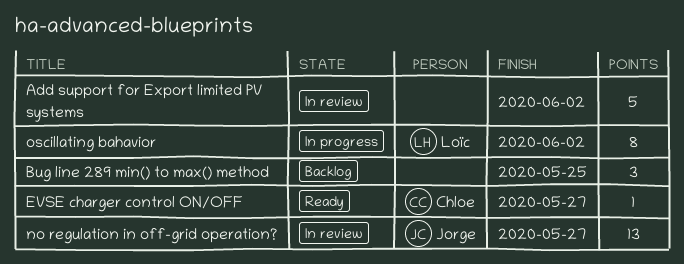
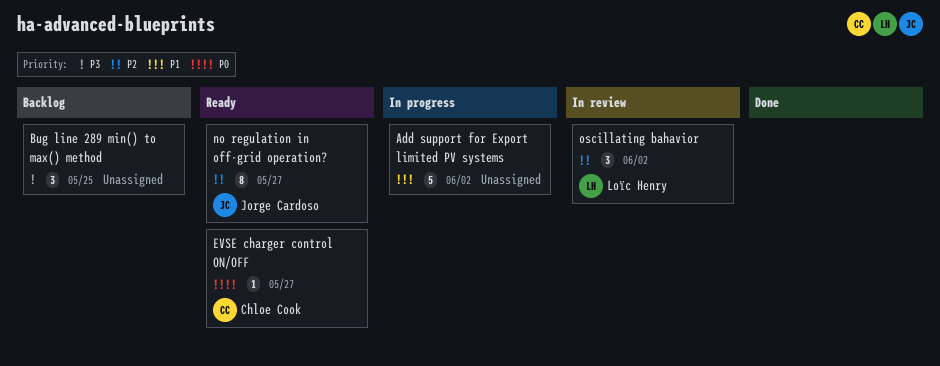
Add support for Export limited PV systems, status: In review -> In progress
no regulation in off-grid operation?, status: In review -> Ready
no regulation in off-grid operation?, estimate: 13 -> 8
oscillating bahavior, status: In progress -> In review
oscillating bahavior, estimate: 8 -> 3

